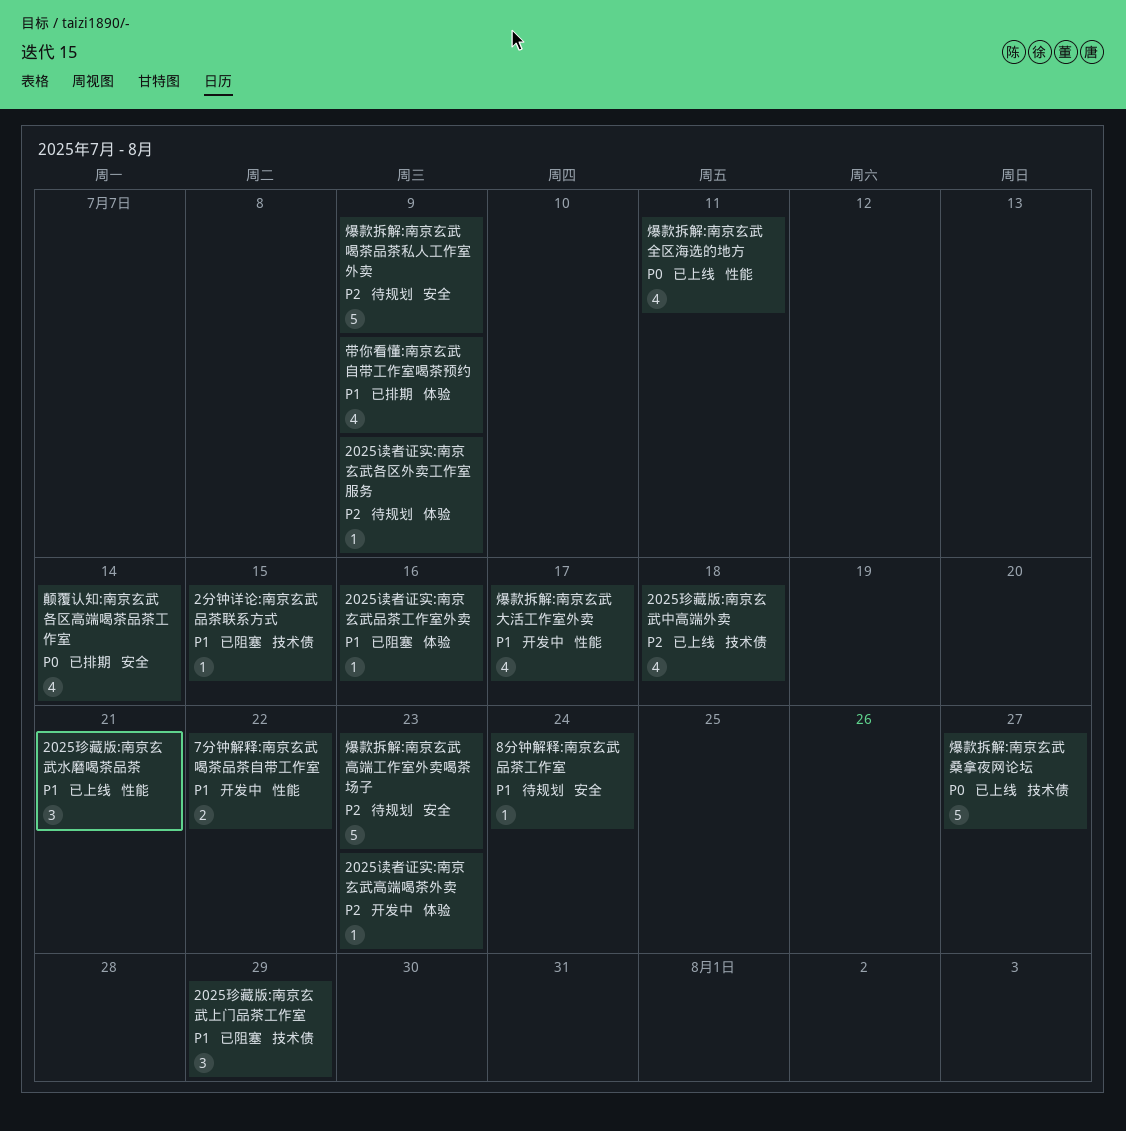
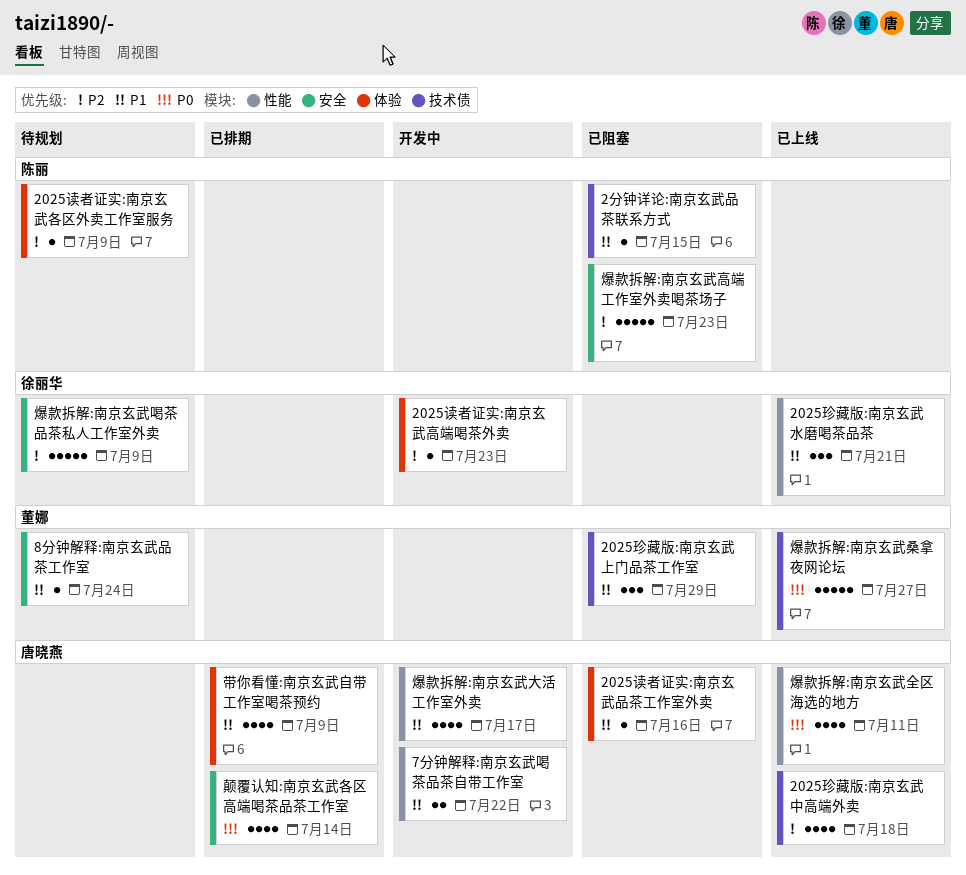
爆款拆解:南京玄武高端工作室外卖喝茶场子, status: 待规划 -> 已阻塞

